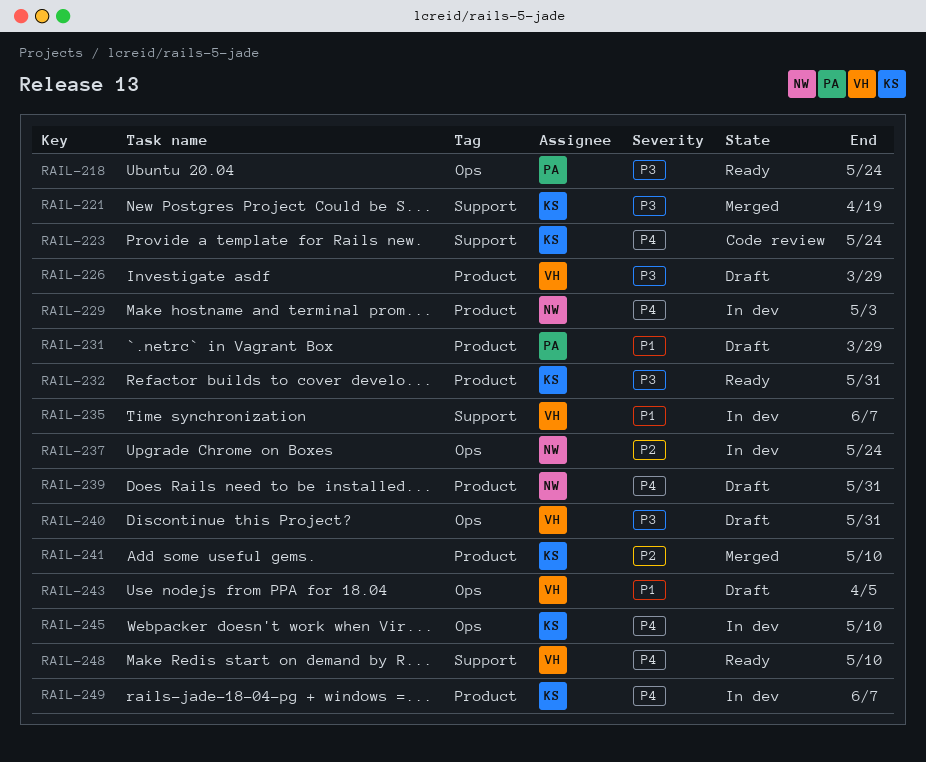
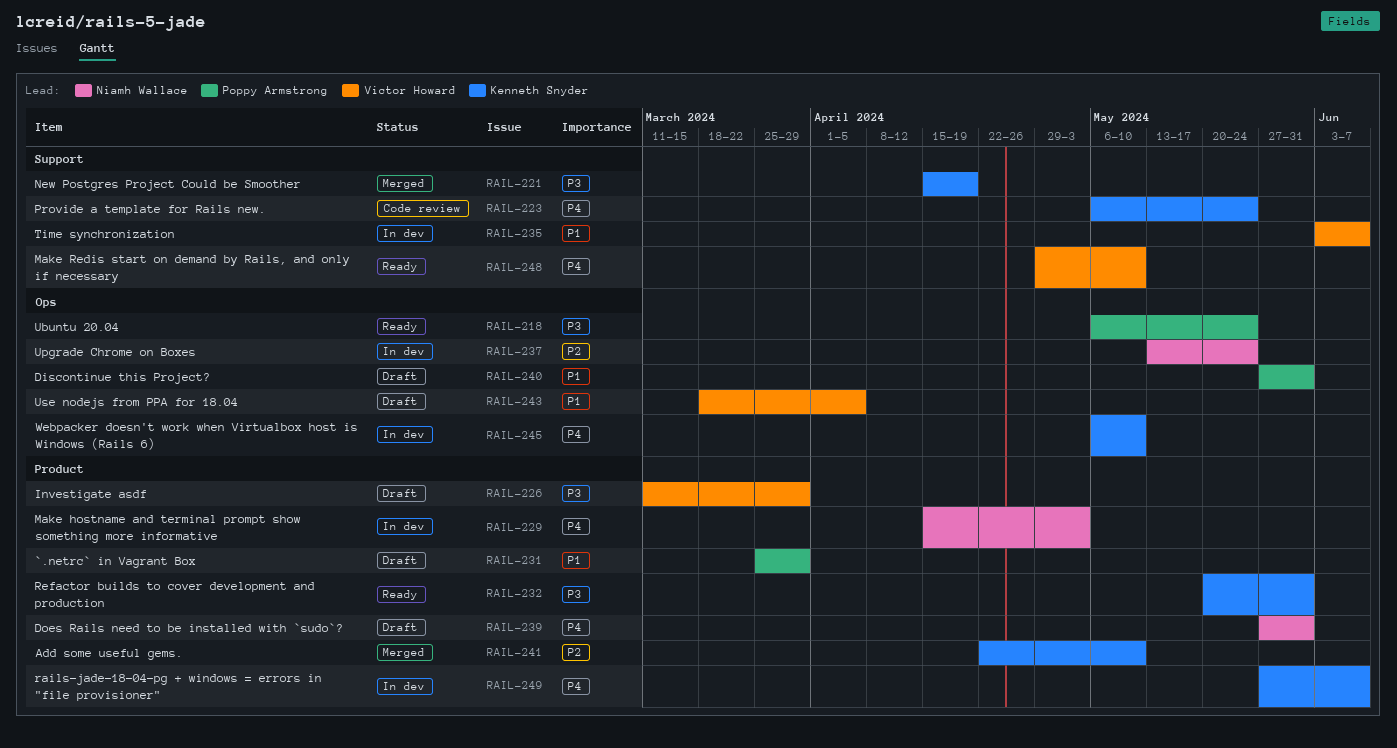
RAIL-240, owner: Victor Howard -> Poppy Armstrong
RAIL-240, priority: P3 -> P1

